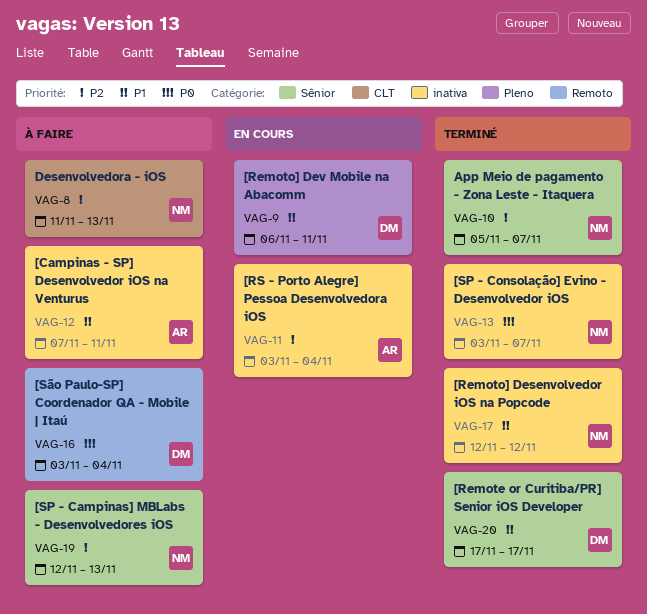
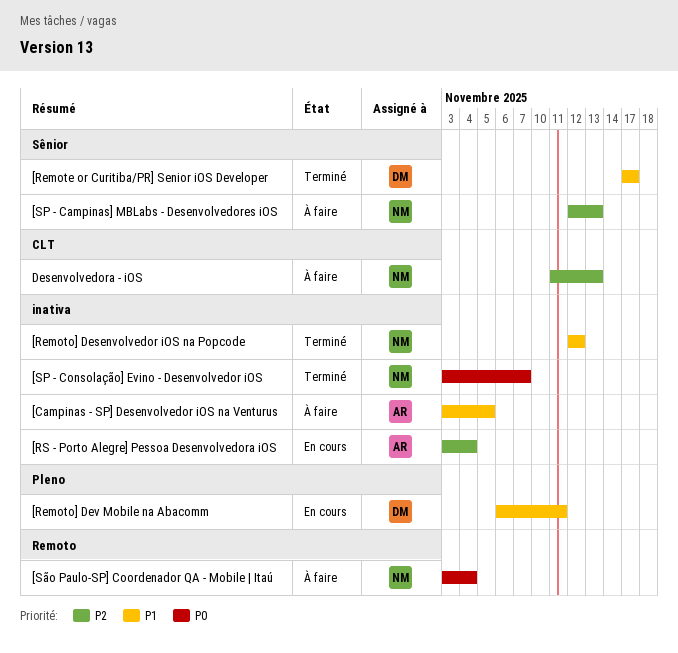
[Campinas - SP] Desenvolvedor iOS na Venturus, start: Nov 7 -> Nov 3
[Campinas - SP] Desenvolvedor iOS na Venturus, due: Nov 11 -> Nov 5
[São Paulo-SP] Coordenador QA - Mobile | Itaú, owner: DM -> NM
App Meio de pagamento - Zona Leste - Itaquera: present -> none

